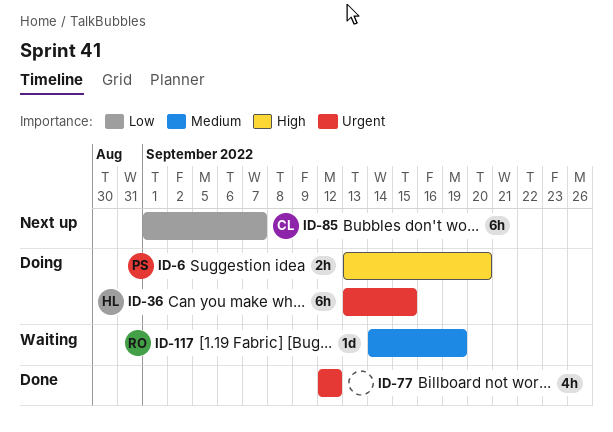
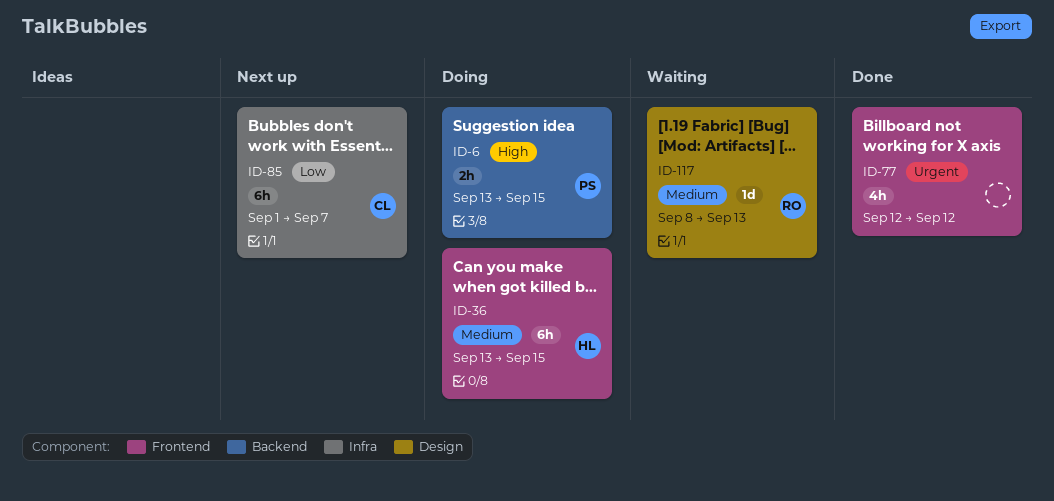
ID-6, due: Sep 20 -> Sep 15
ID-36, priority: Urgent -> Medium
ID-117, start: Sep 14 -> Sep 8
ID-117, due: Sep 19 -> Sep 13

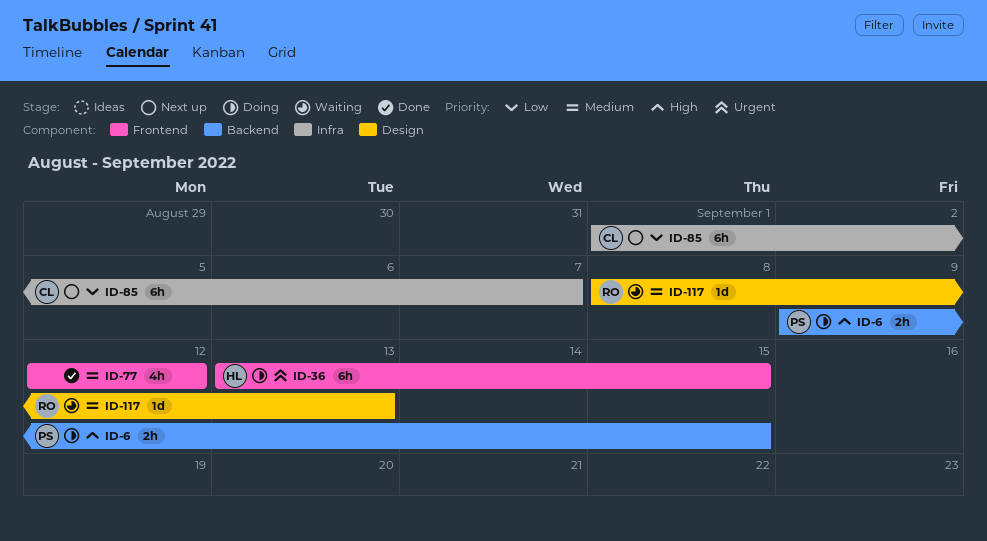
ID-6, start: Sep 13 -> Sep 9
ID-36, priority: Medium -> Urgent
ID-77, priority: Urgent -> Medium

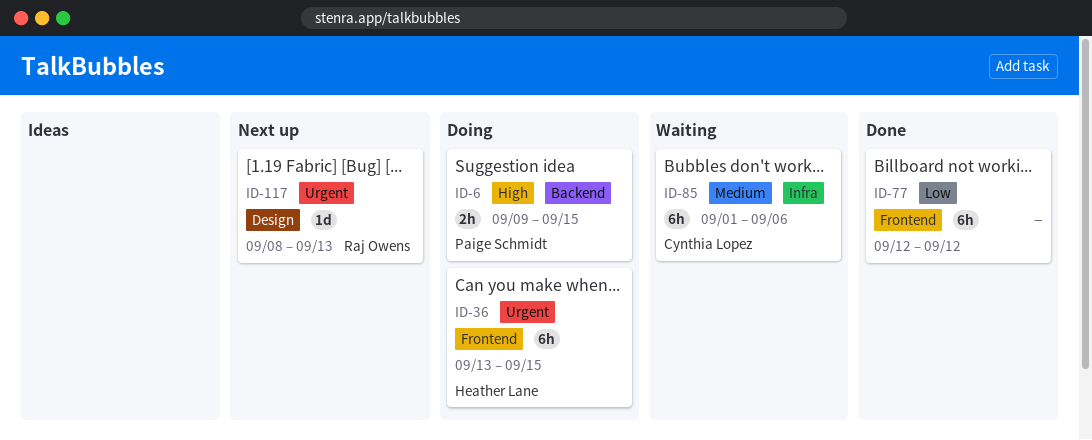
ID-77, priority: Medium -> Low
ID-77, estimate: 4h -> 6h
ID-85, status: Next up -> Waiting
ID-85, priority: Low -> Medium
ID-85, due: Sep 7 -> Sep 6
ID-117, status: Waiting -> Next up
ID-117, priority: Medium -> Urgent

